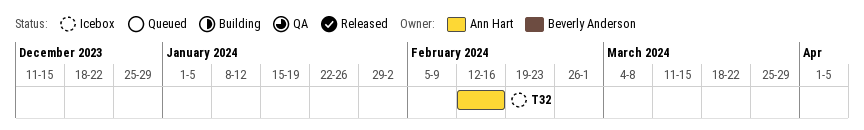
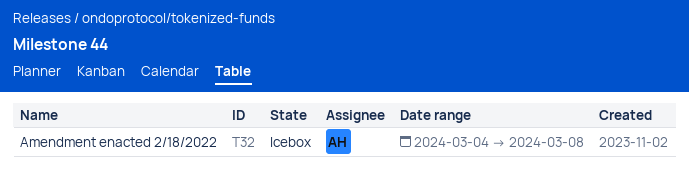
T32, start: Feb 12 -> Mar 4
T32, due: Feb 16 -> Mar 8

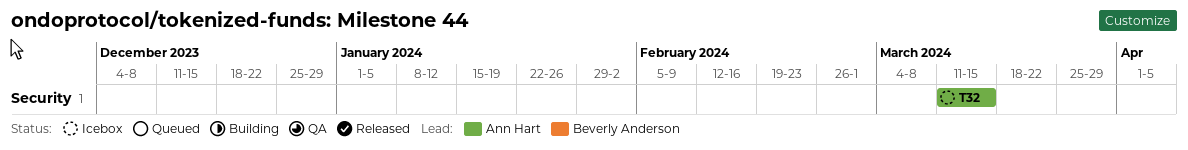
T32, start: Mar 4 -> Mar 11
T32, due: Mar 8 -> Mar 15

